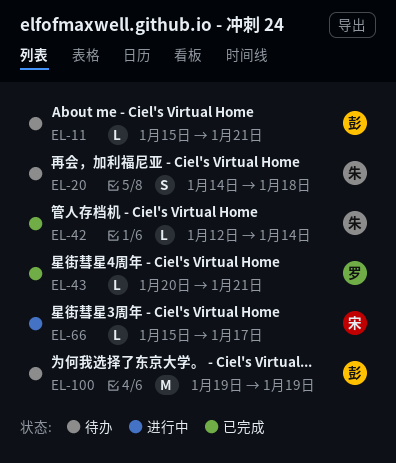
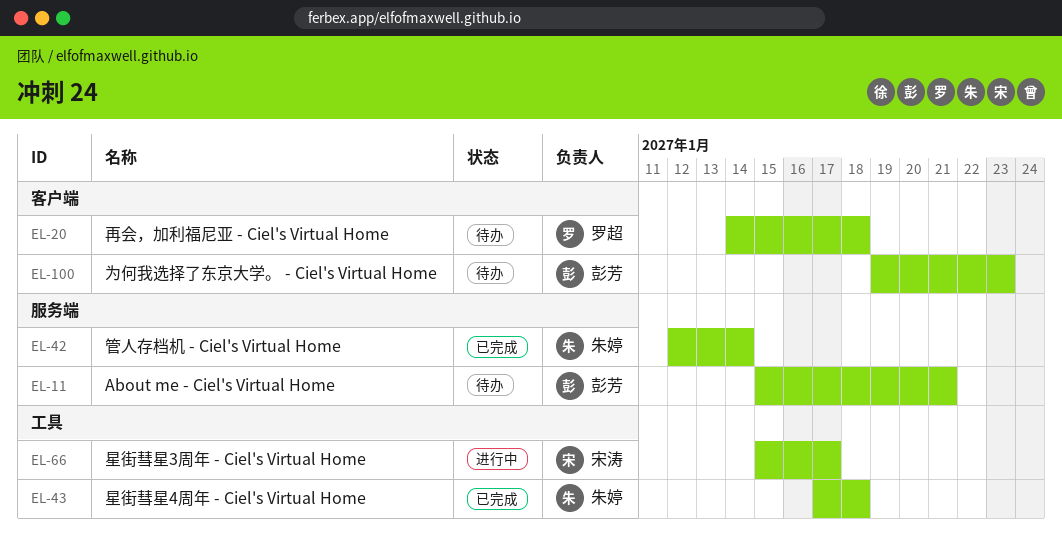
EL-20, owner: 朱婷 -> 罗超
EL-43, owner: 罗超 -> 朱婷
EL-43, start: Jan 20 -> Jan 17
EL-43, due: Jan 21 -> Jan 18
EL-100, due: Jan 19 -> Jan 23

